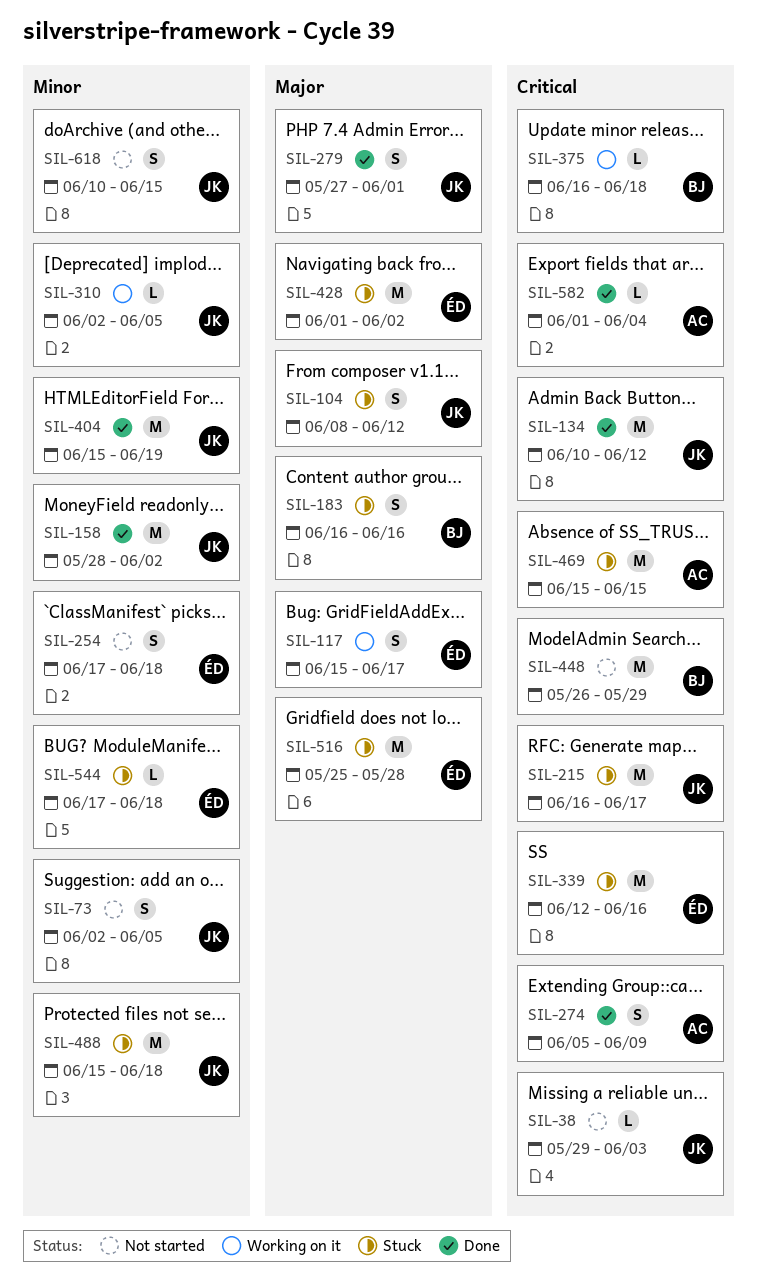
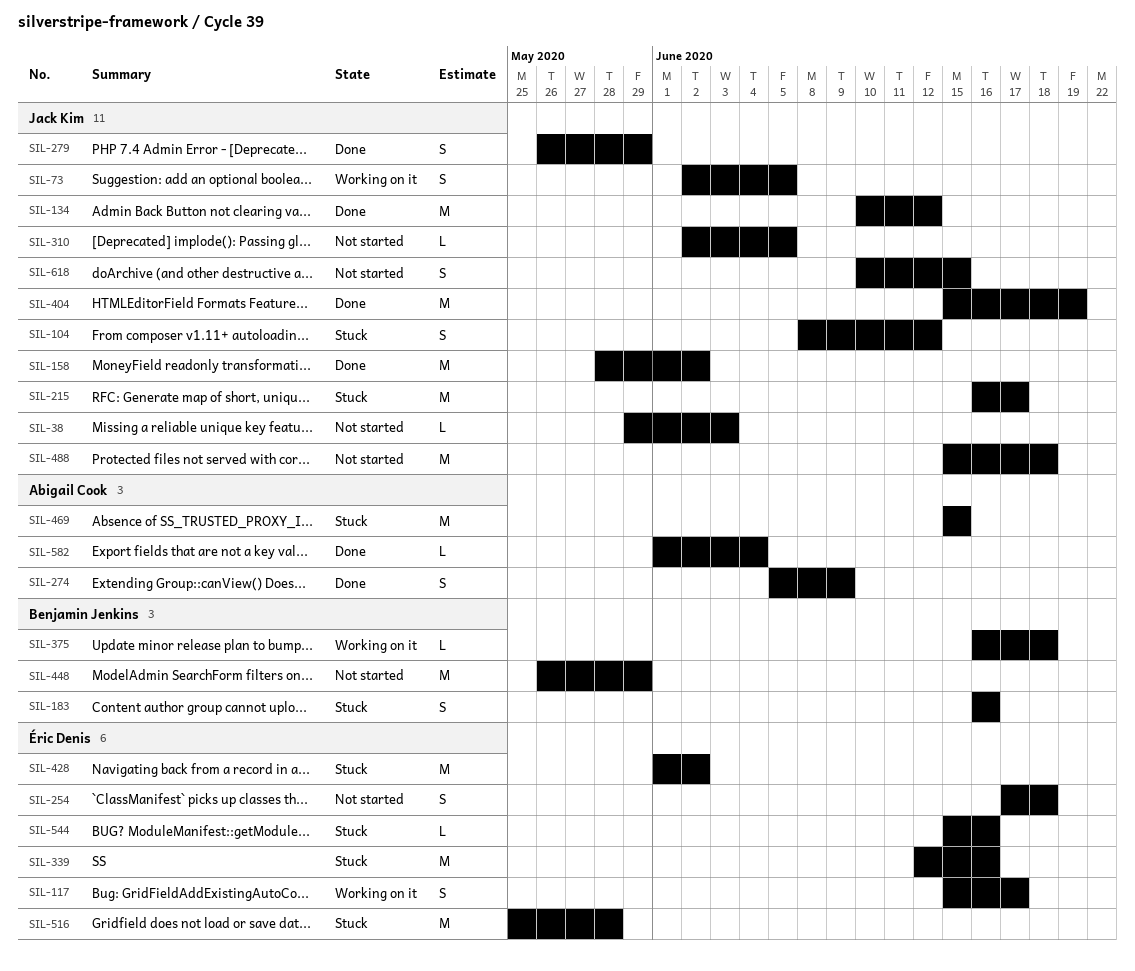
SIL-73, status: Not started -> Working on it
SIL-279, start: May 27 -> May 26
SIL-279, due: Jun 1 -> May 29
SIL-310, status: Working on it -> Not started
SIL-488, status: Stuck -> Not started
SIL-544, start: Jun 17 -> Jun 15
SIL-544, due: Jun 18 -> Jun 16

